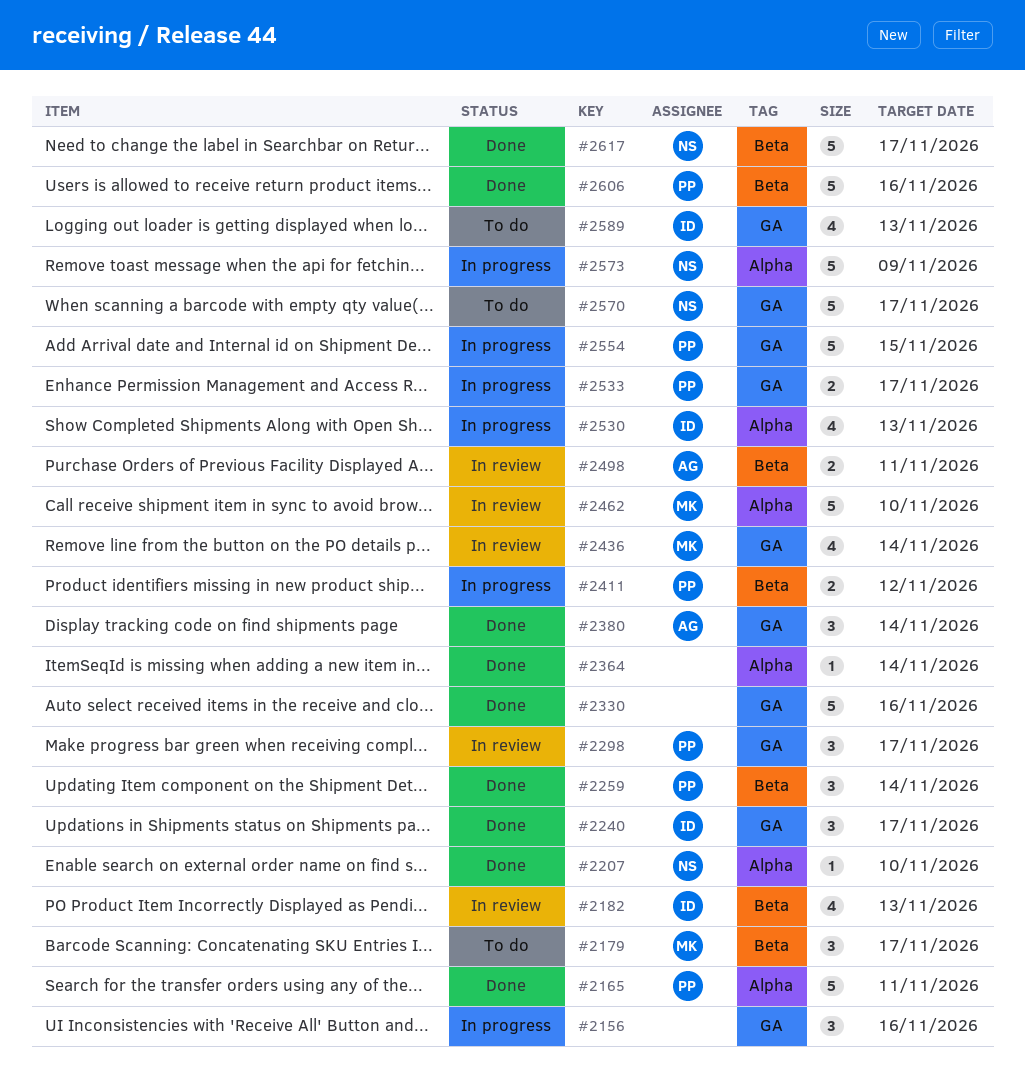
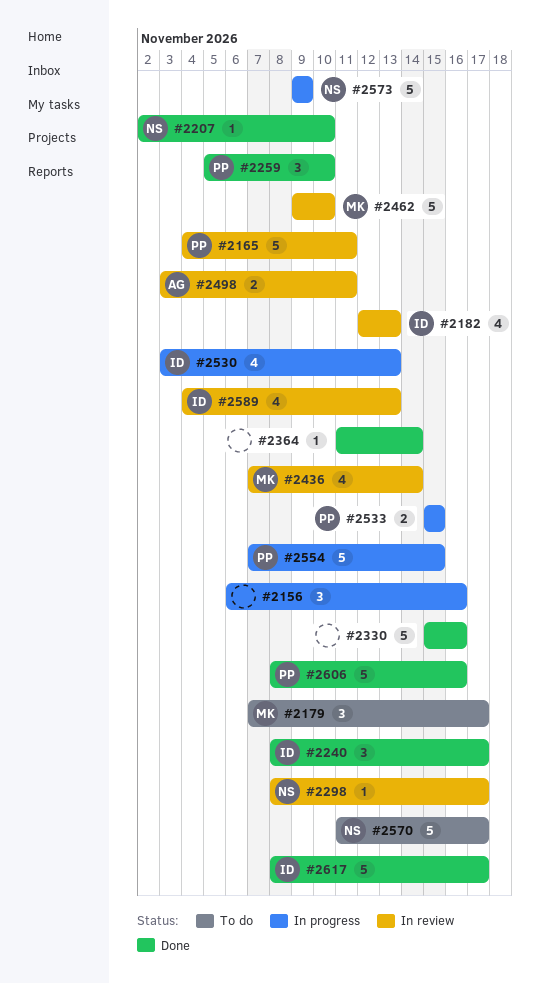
#2165, status: Done -> In review
#2259, due: Nov 14 -> Nov 10
#2298, owner: PP -> NS
#2298, estimate: 3 -> 1
#2380: present -> none
#2411: present -> none
#2533, due: Nov 17 -> Nov 15
#2589, status: To do -> In review
#2617, owner: NS -> ID

